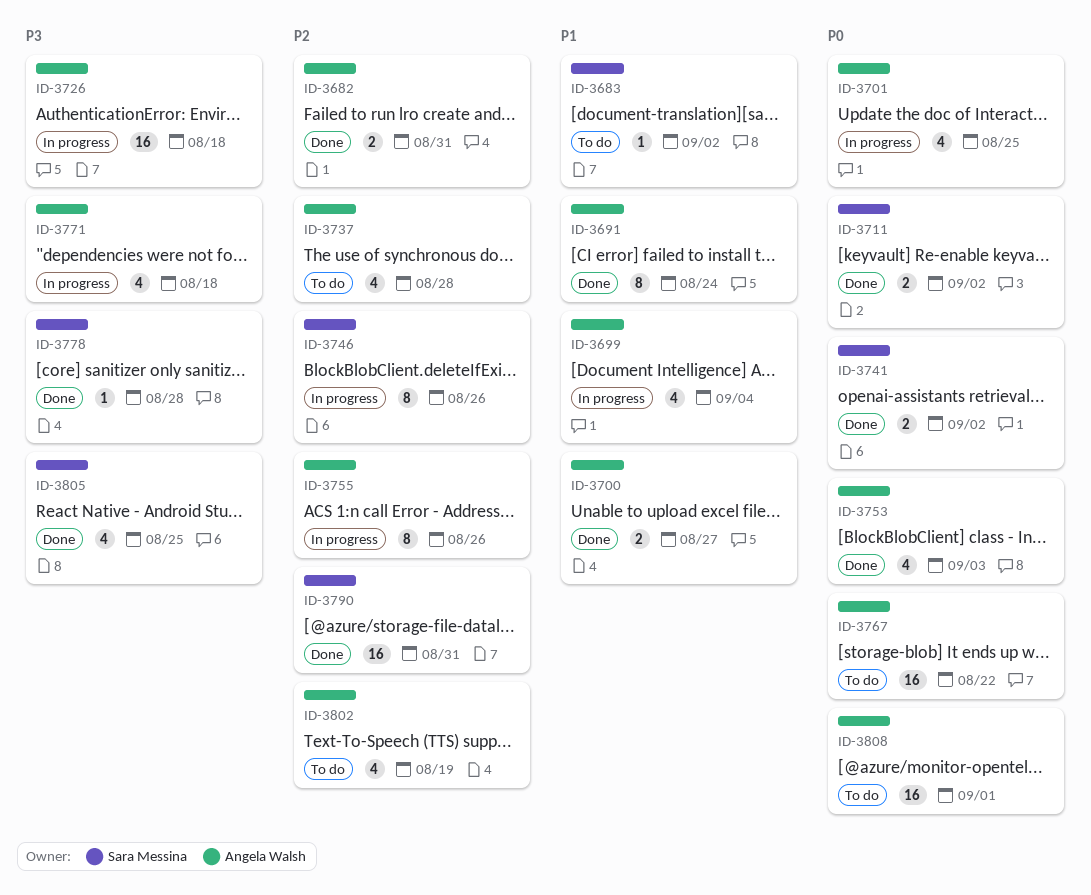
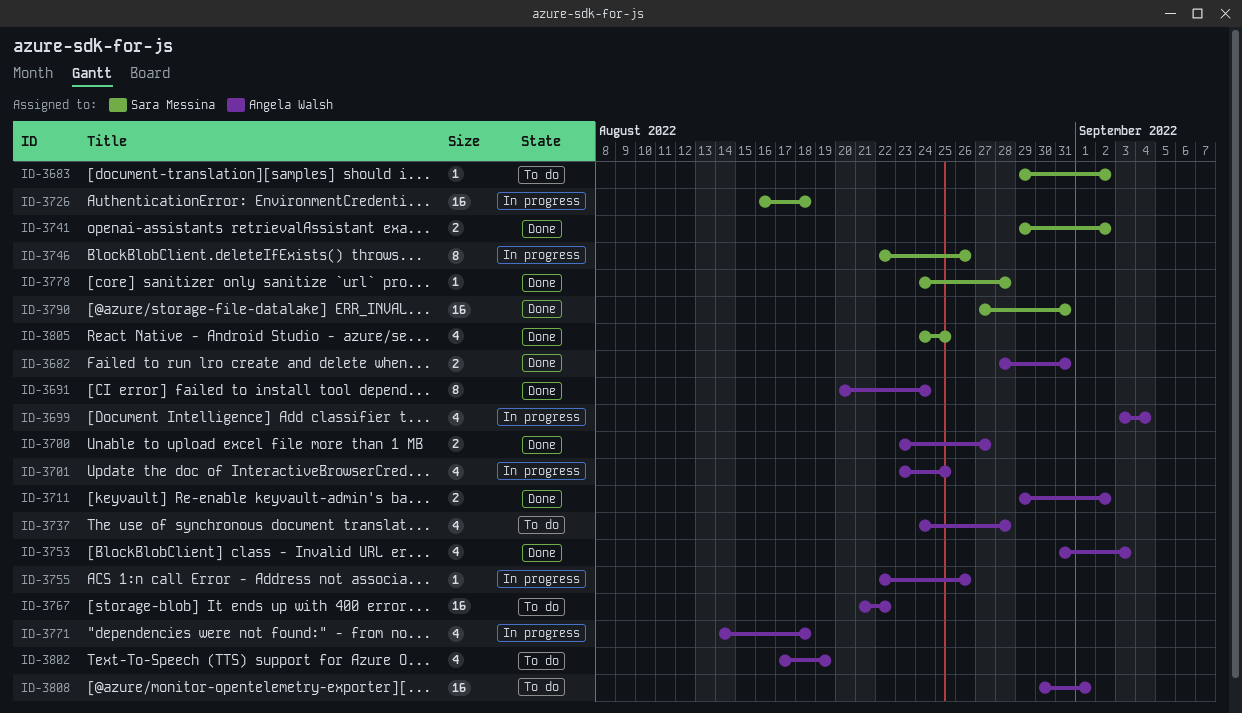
ID-3711, owner: Sara Messina -> Angela Walsh
ID-3726, owner: Angela Walsh -> Sara Messina
ID-3755, estimate: 8 -> 1

